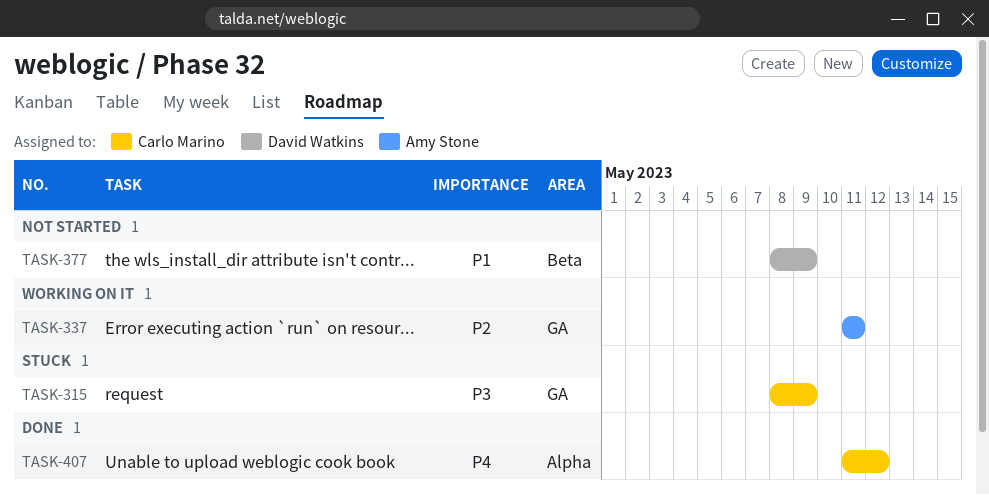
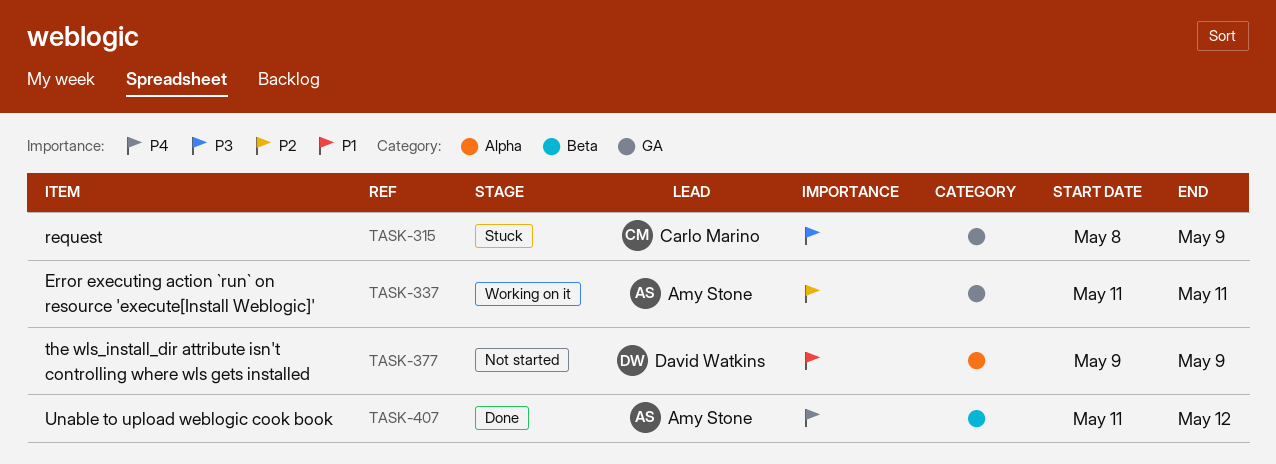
TASK-377, label: Beta -> Alpha
TASK-377, start: May 8 -> May 9
TASK-407, owner: Carlo Marino -> Amy Stone
TASK-407, label: Alpha -> Beta

